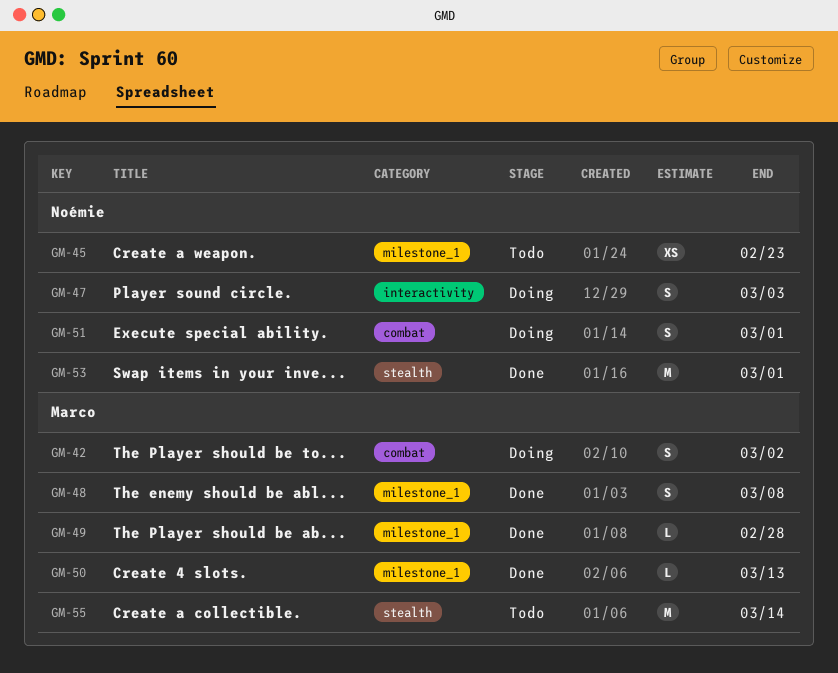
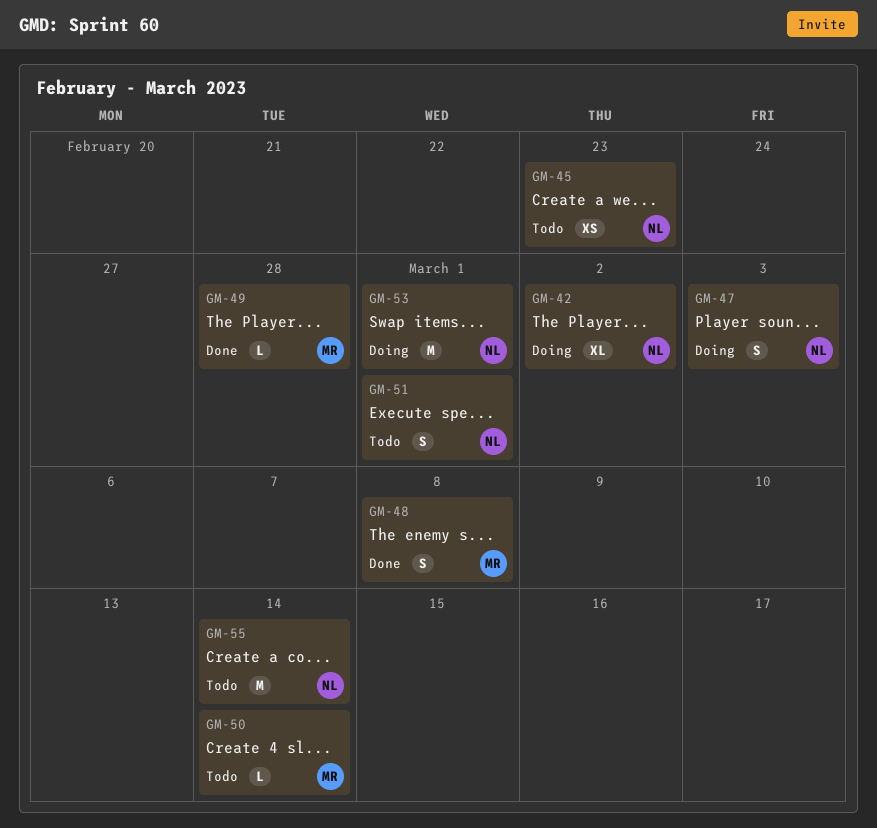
GM-42, owner: Marco -> Noémie
GM-42, estimate: S -> XL
GM-50, status: Done -> Todo
GM-50, due: Mar 13 -> Mar 14
GM-51, status: Doing -> Todo
GM-53, status: Done -> Doing
GM-55, owner: Marco -> Noémie

